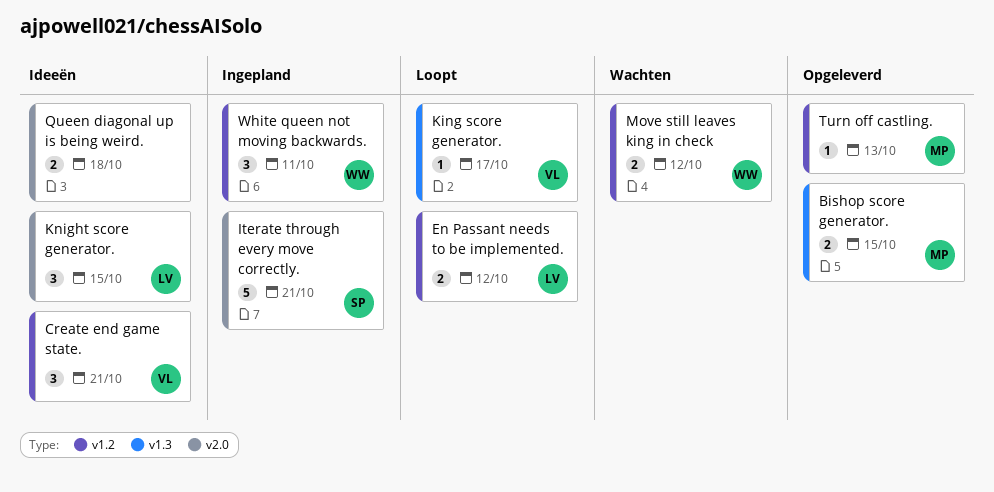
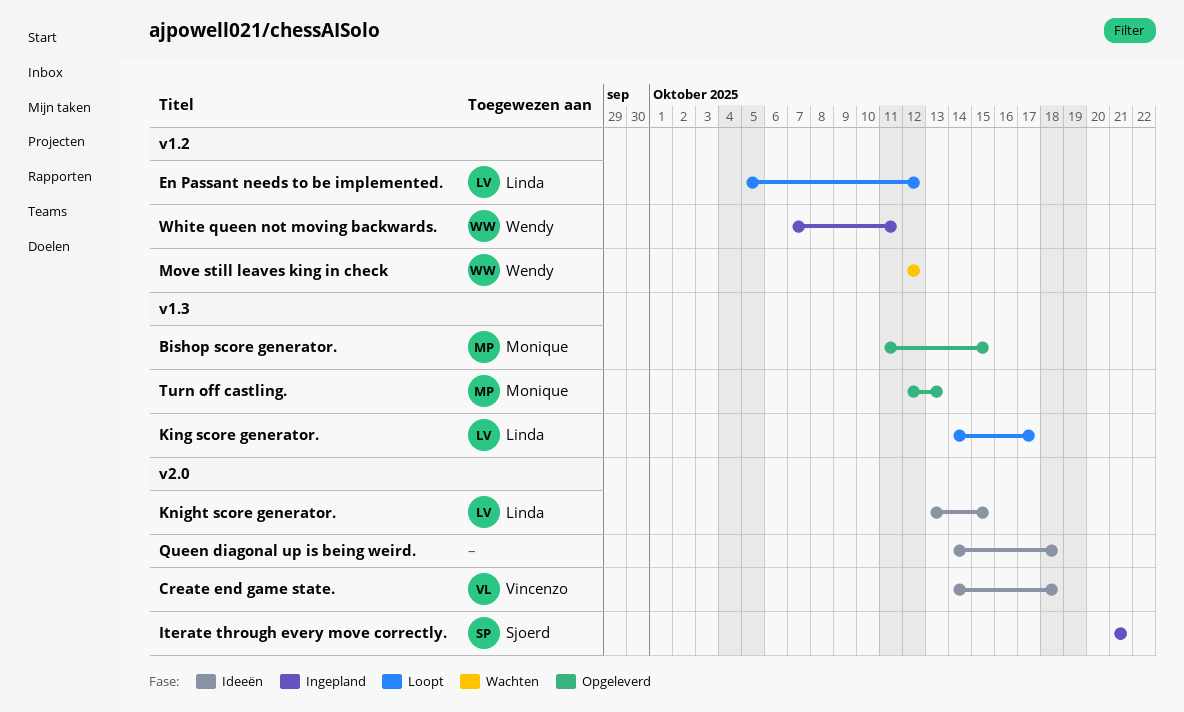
Create end game state., label: v1.2 -> v2.0
Create end game state., due: Oct 21 -> Oct 18
King score generator., owner: Vincenzo -> Linda
Turn off castling., label: v1.2 -> v1.3

